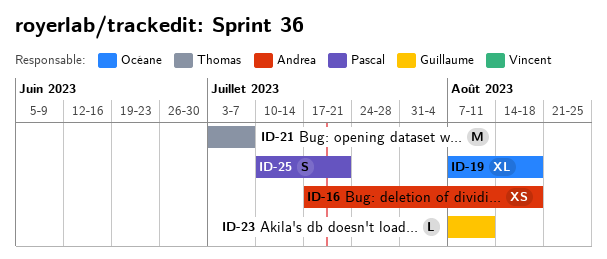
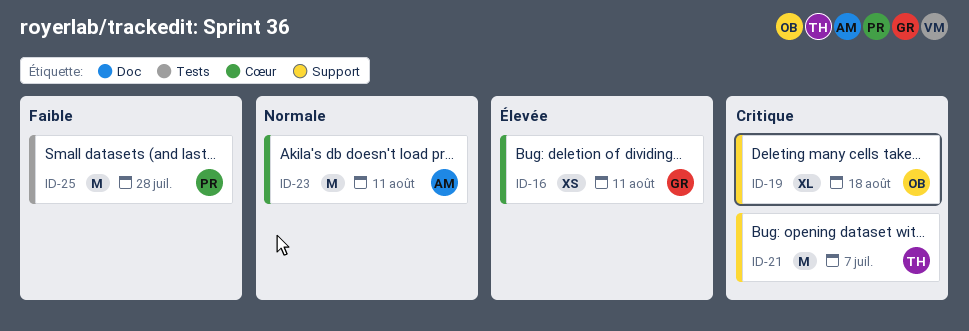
ID-16, owner: Andrea -> Guillaume
ID-16, due: Aug 18 -> Aug 11
ID-23, owner: Guillaume -> Andrea
ID-23, estimate: L -> M
ID-25, estimate: S -> M
ID-25, due: Jul 21 -> Jul 28

